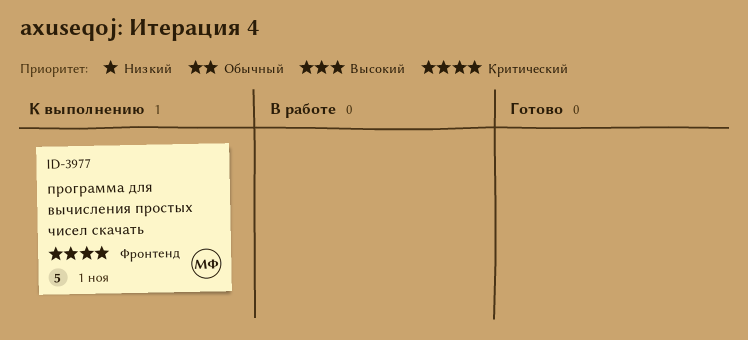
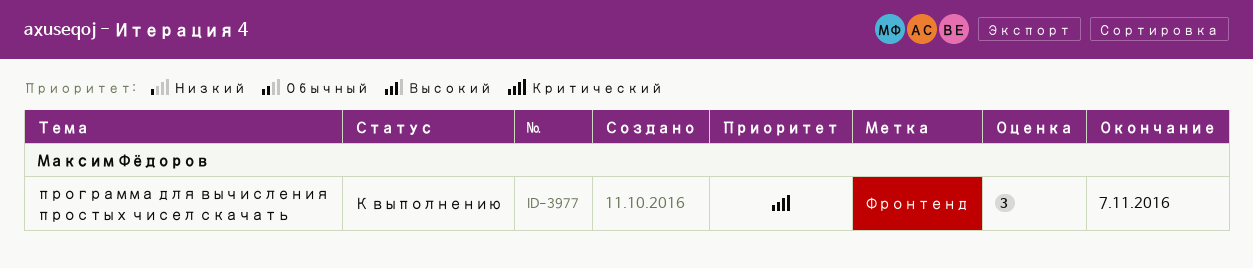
ID-3977, estimate: 5 -> 3
ID-3977, due: Nov 1 -> Nov 7

